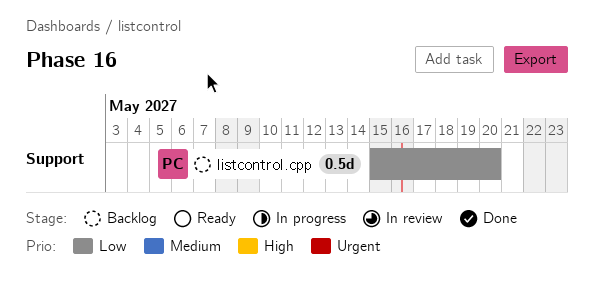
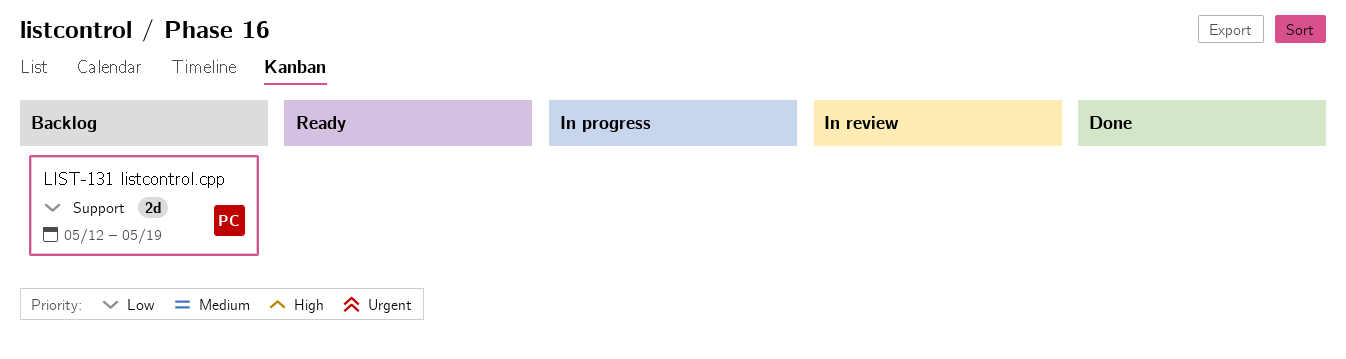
listcontrol.cpp, estimate: 0.5d -> 2d
listcontrol.cpp, start: May 15 -> May 12
listcontrol.cpp, due: May 20 -> May 19

